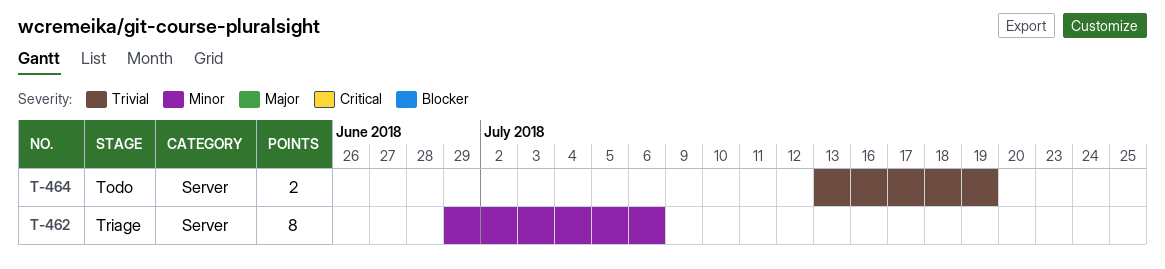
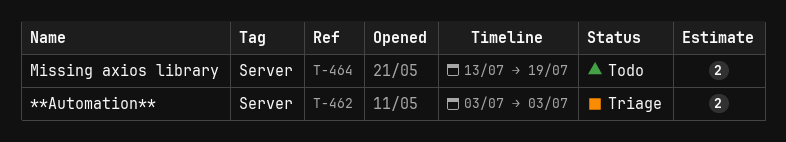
T-462, estimate: 8 -> 2
T-462, start: Jun 29 -> Jul 3
T-462, due: Jul 6 -> Jul 3

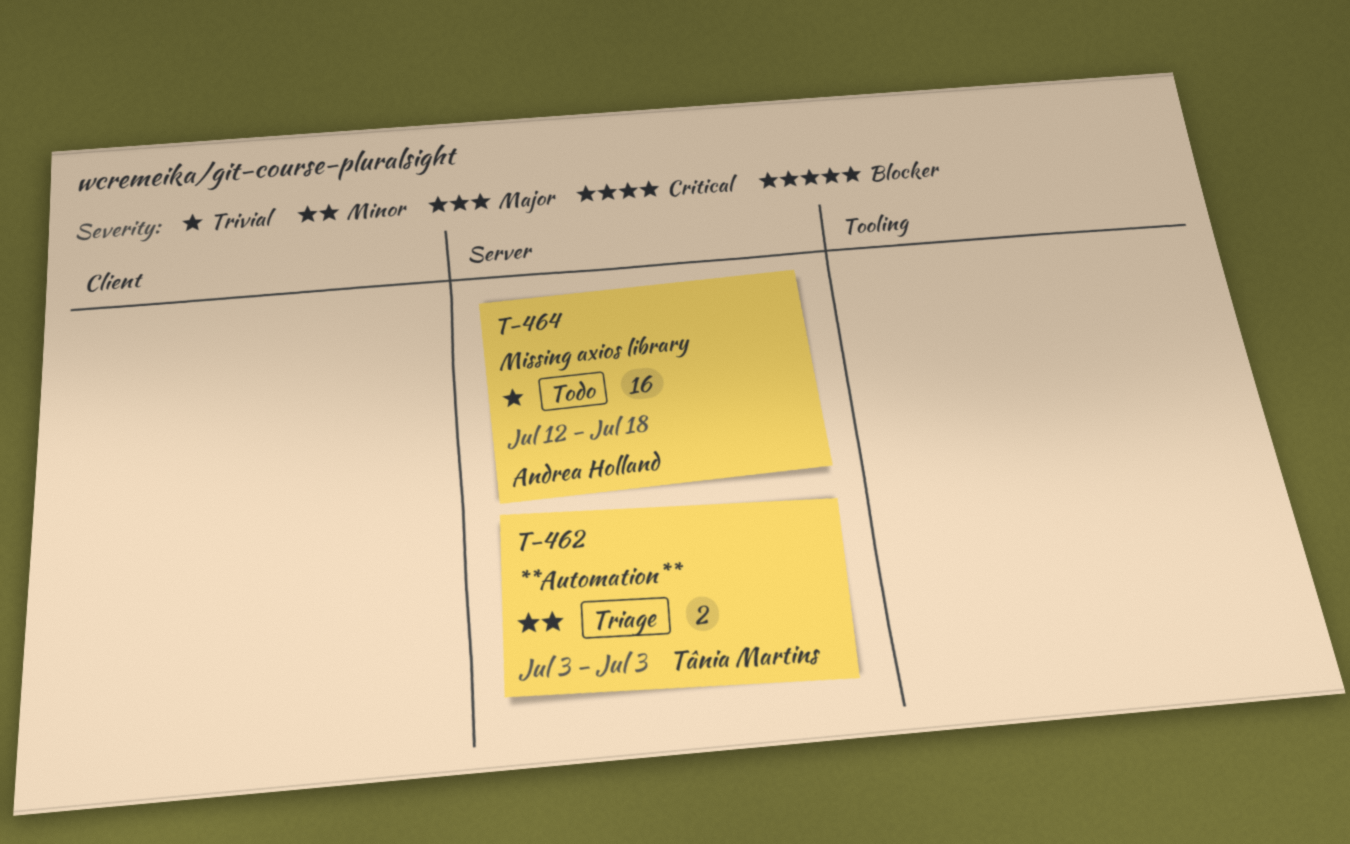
T-464, estimate: 2 -> 16
T-464, start: Jul 13 -> Jul 12
T-464, due: Jul 19 -> Jul 18

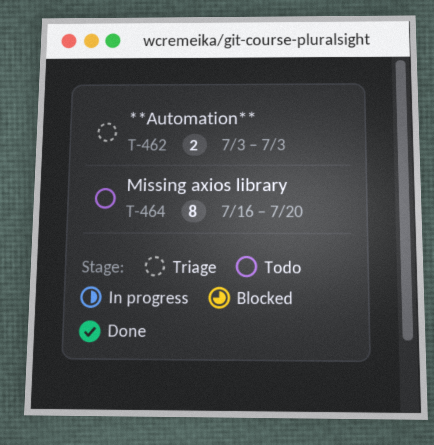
T-464, estimate: 16 -> 8
T-464, start: Jul 12 -> Jul 16
T-464, due: Jul 18 -> Jul 20

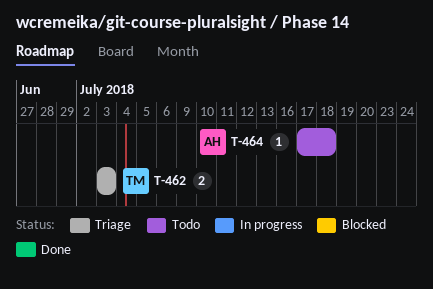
T-464, estimate: 8 -> 1
T-464, start: Jul 16 -> Jul 17
T-464, due: Jul 20 -> Jul 18

